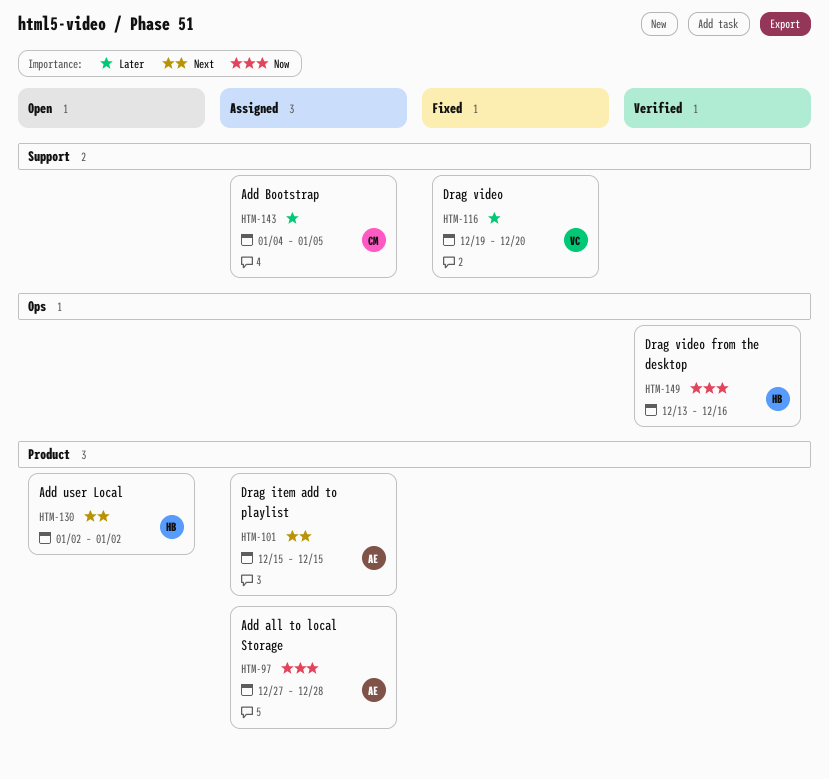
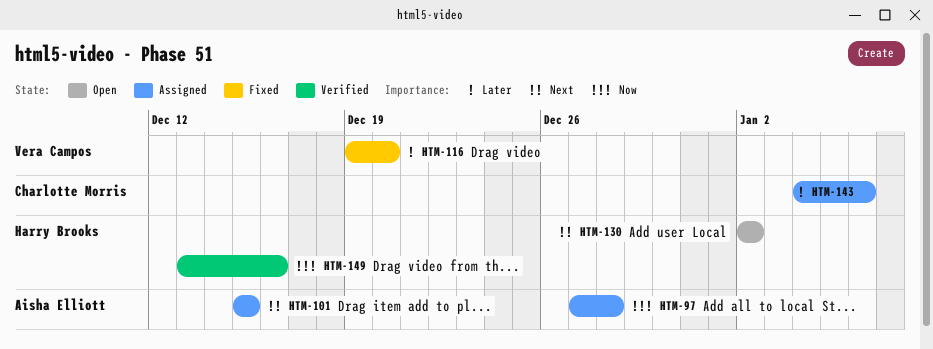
HTM-143, due: Jan 5 -> Jan 6

